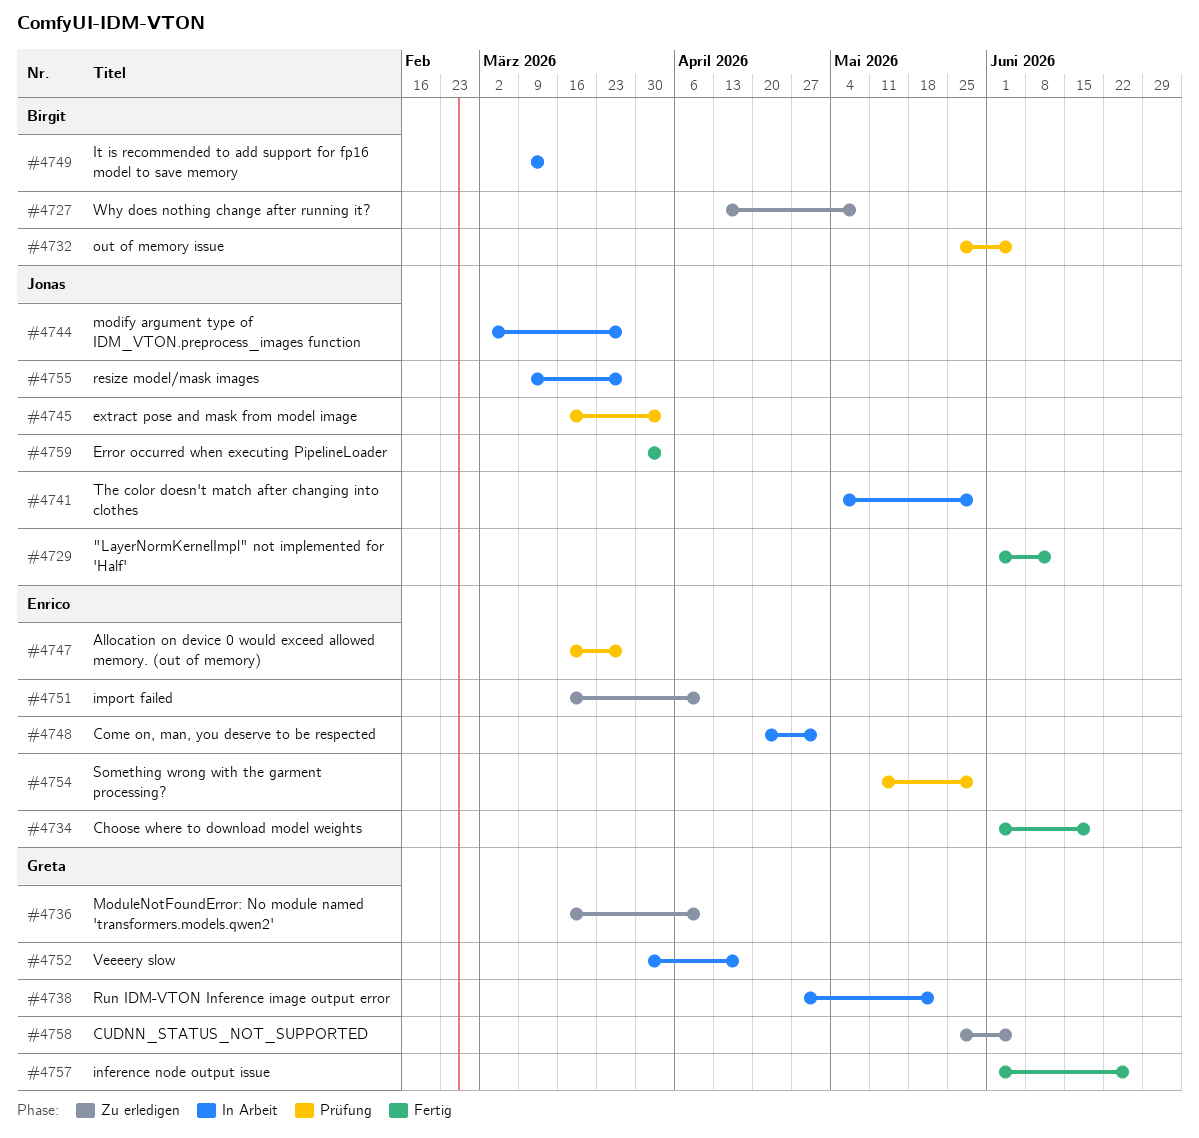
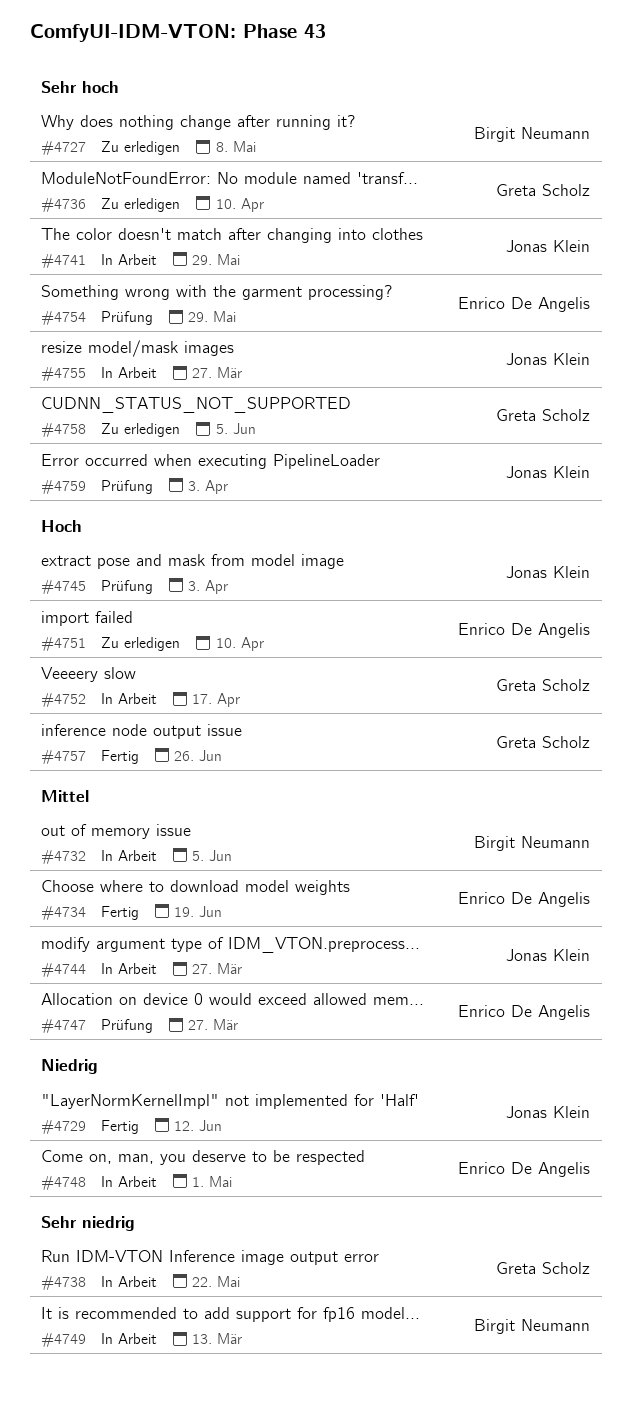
#4732, status: Prüfung -> In Arbeit
#4759, status: Fertig -> Prüfung

